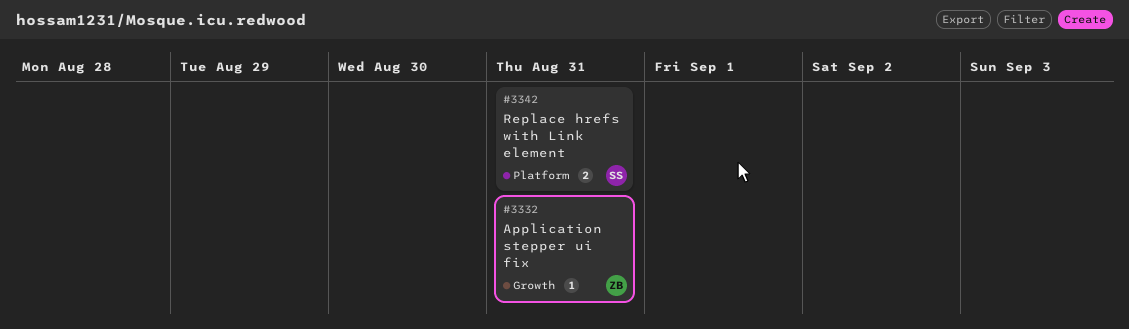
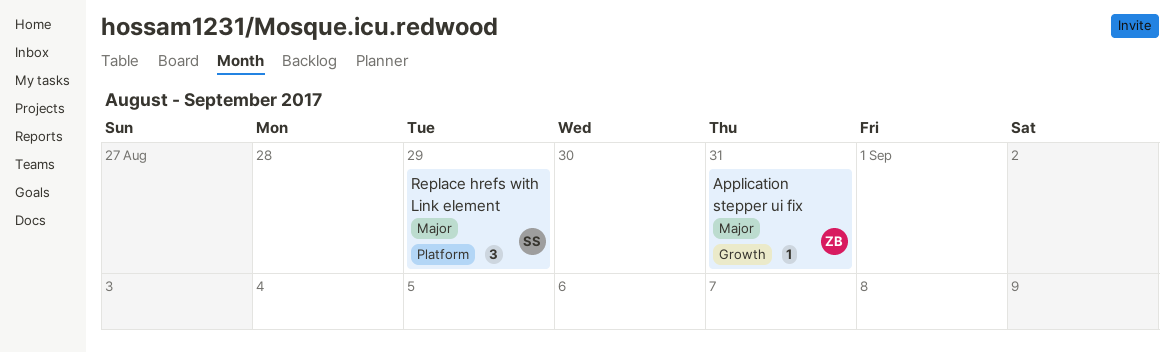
Replace hrefs with Link element, estimate: 2 -> 3
Replace hrefs with Link element, due: Aug 31 -> Aug 29

